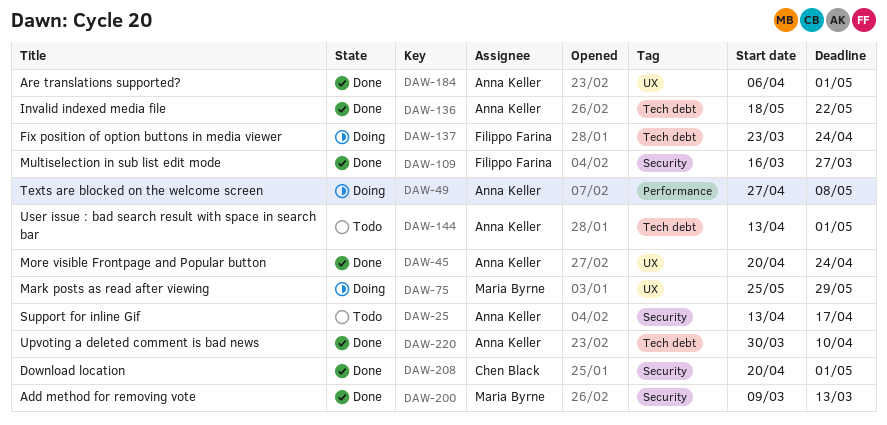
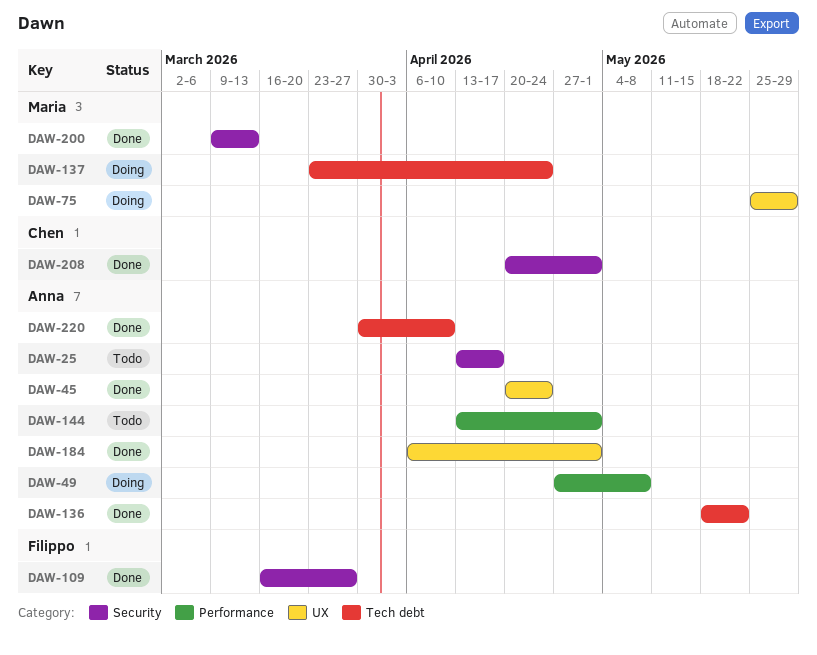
DAW-137, owner: Filippo Farina -> Maria Byrne
DAW-144, label: Tech debt -> Performance

